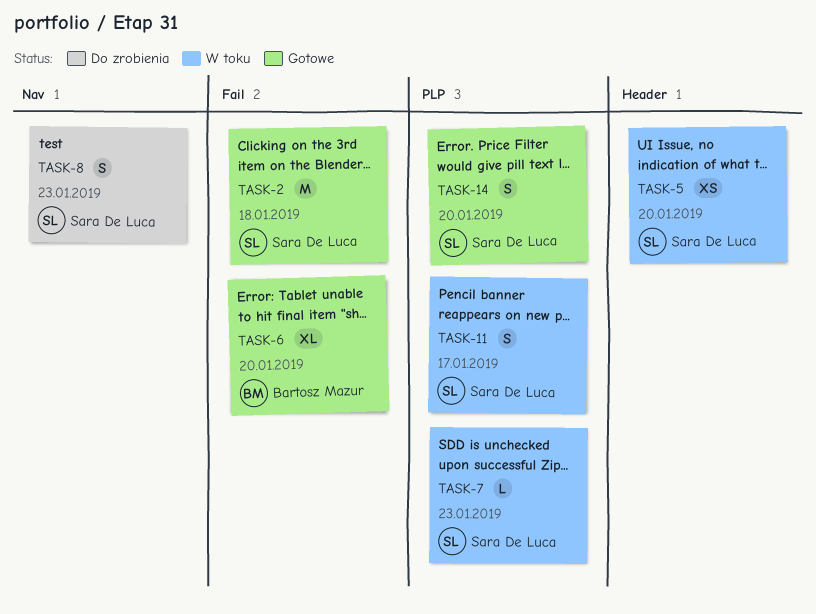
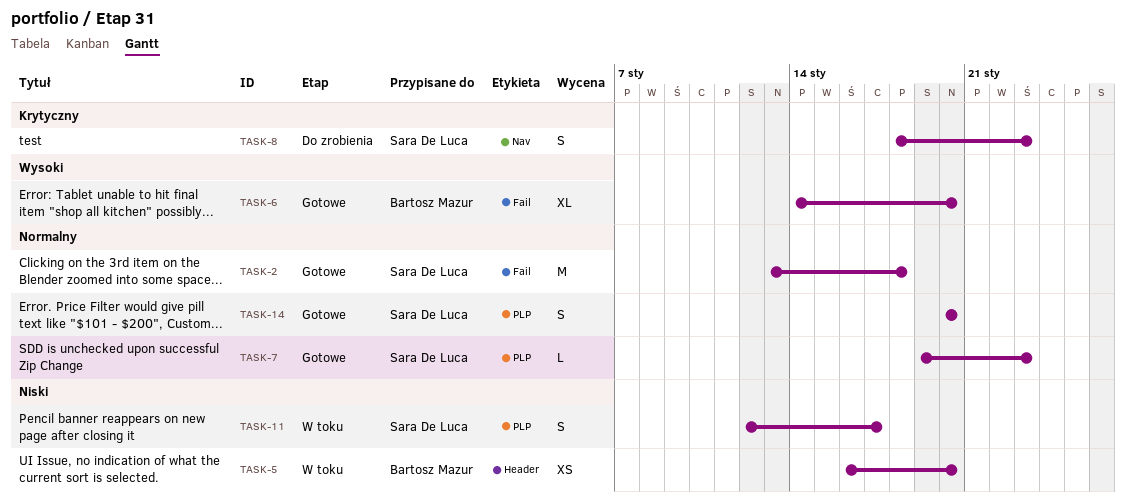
TASK-5, owner: Sara De Luca -> Bartosz Mazur
TASK-7, status: W toku -> Gotowe

